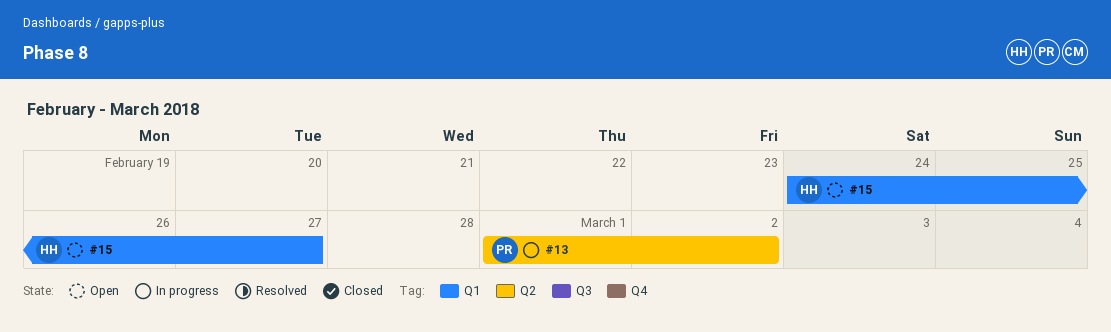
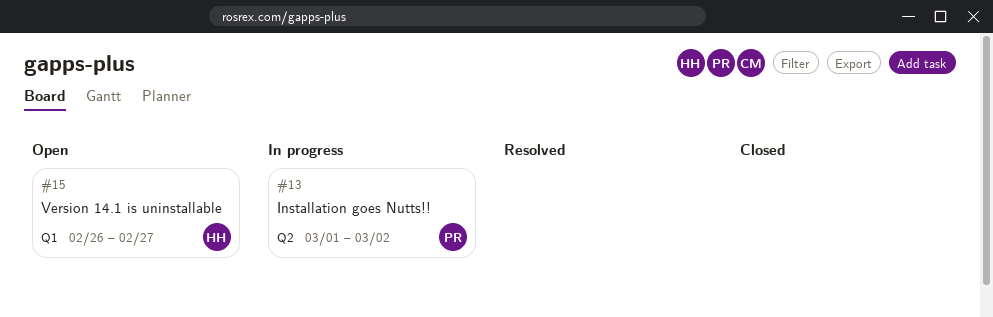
#15, start: Feb 24 -> Feb 26

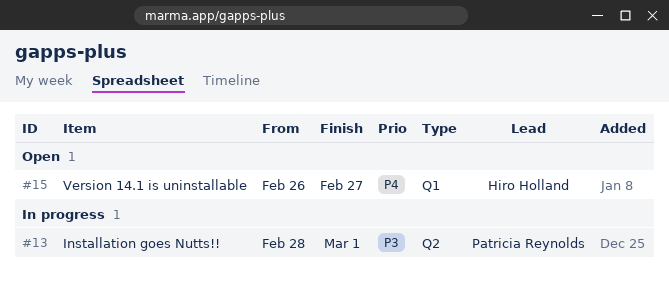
#13, start: Mar 1 -> Feb 28
#13, due: Mar 2 -> Mar 1

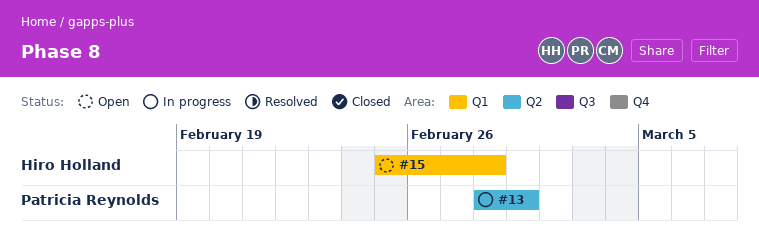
#15, start: Feb 26 -> Feb 25
#15, due: Feb 27 -> Feb 28

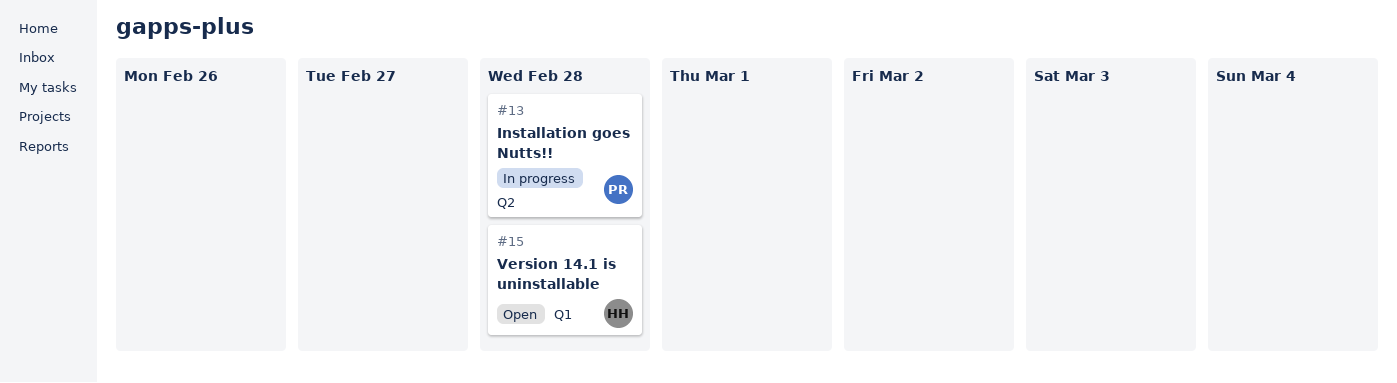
#13, due: Mar 1 -> Feb 28

